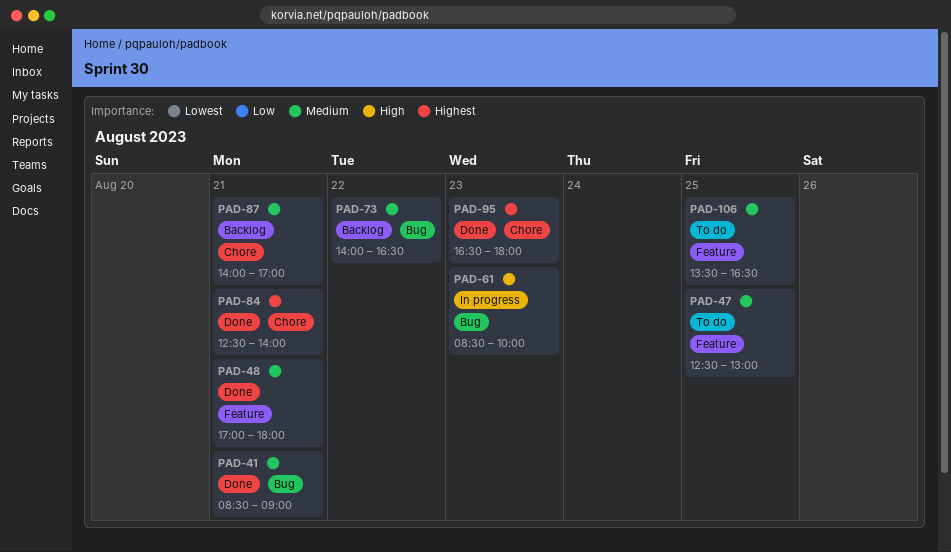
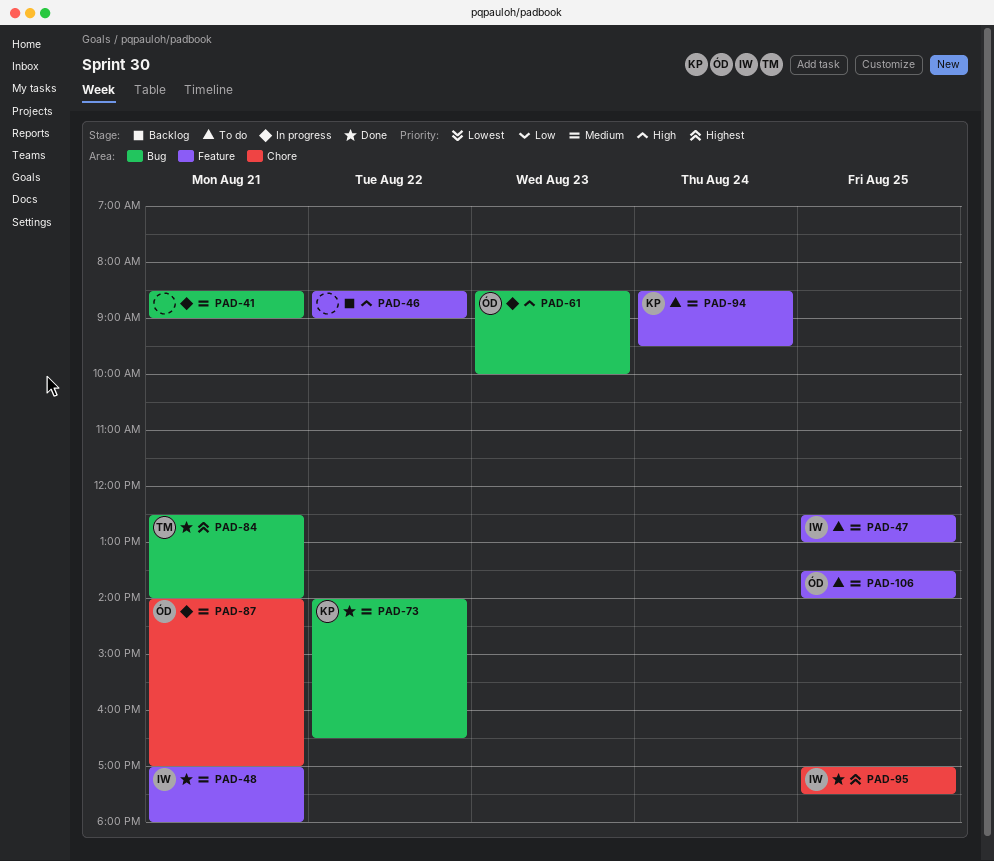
PAD-41, status: Done -> In progress
PAD-46: none -> present
PAD-73, status: Backlog -> Done
PAD-84, label: Chore -> Bug
PAD-87, status: Backlog -> In progress
PAD-94: none -> present
PAD-95, day: Aug 23 -> Aug 25
PAD-95, begins: 16:30 -> 17:00
PAD-95, ends: 18:00 -> 17:30
PAD-106, ends: 16:30 -> 14:00

